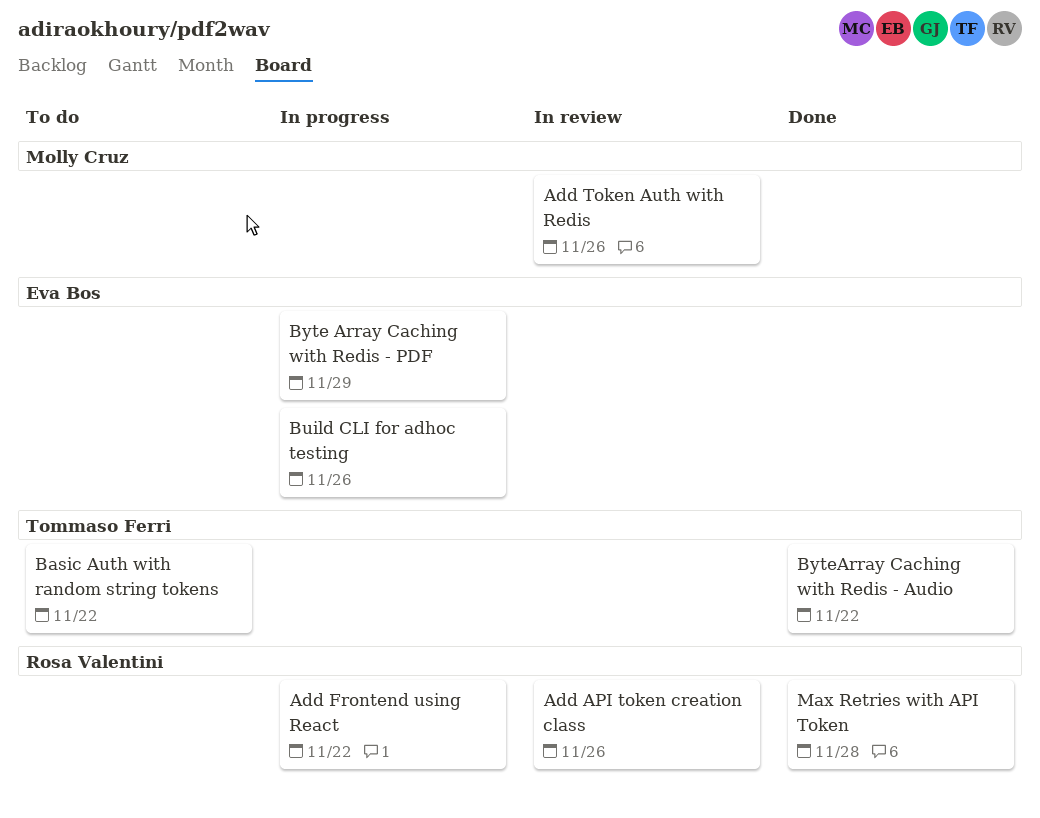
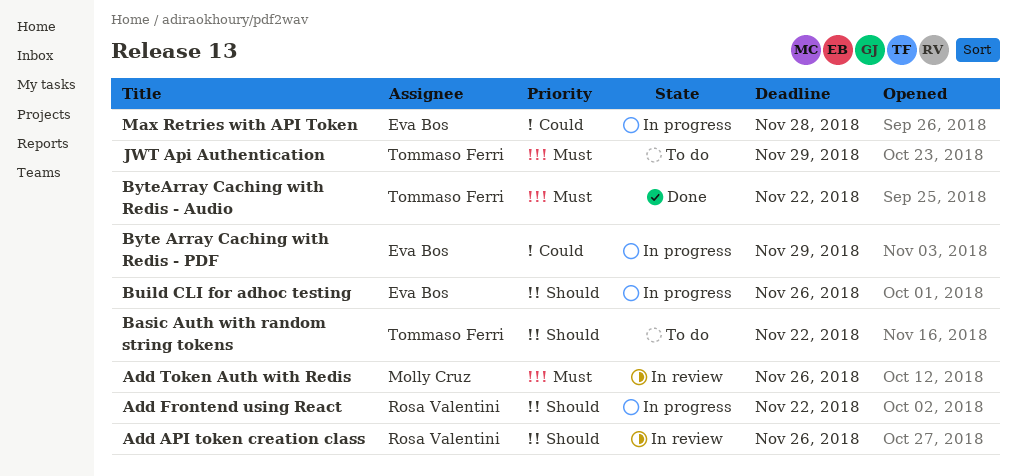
JWT Api Authentication: none -> present
Max Retries with API Token, status: Done -> In progress
Max Retries with API Token, owner: Rosa Valentini -> Eva Bos

